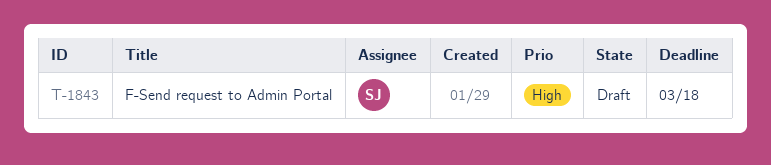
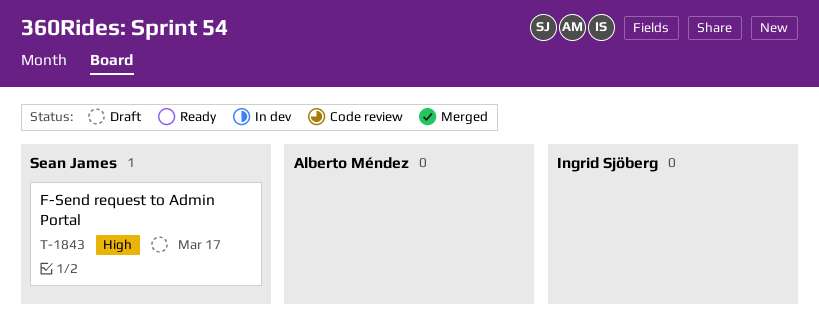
T-1843, due: Mar 18 -> Mar 17

